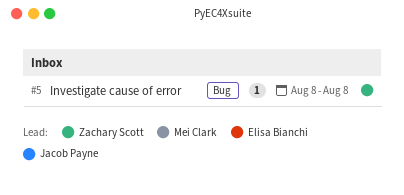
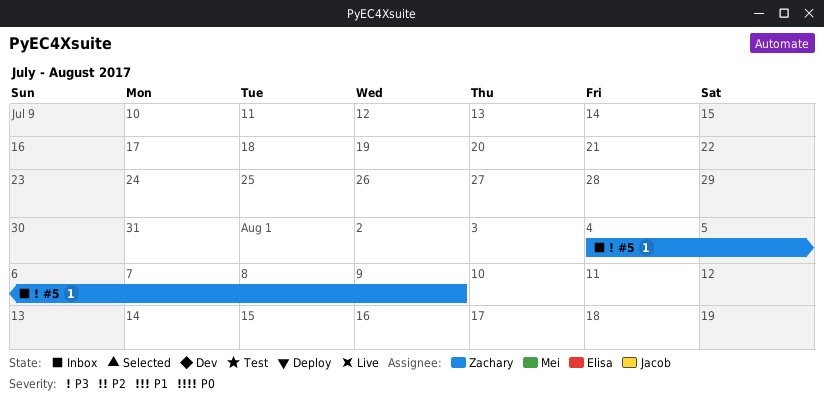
#5, start: Aug 8 -> Aug 4
#5, due: Aug 8 -> Aug 9

